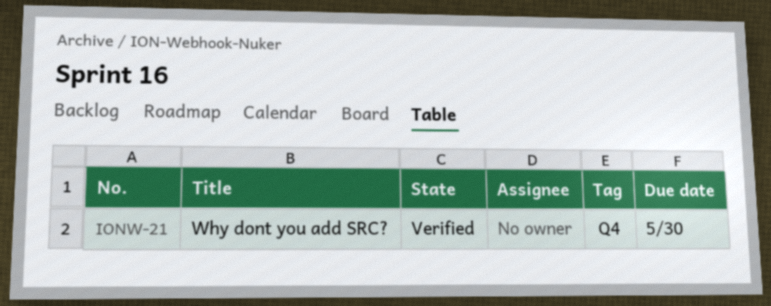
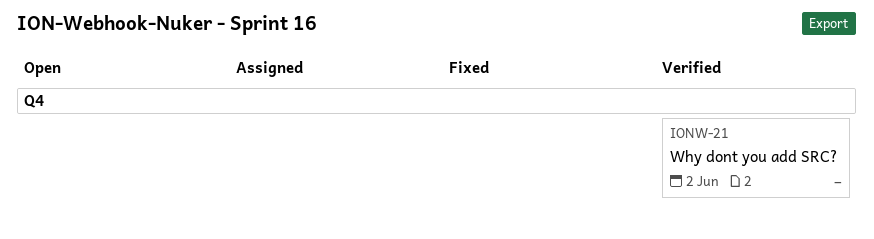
IONW-21, due: May 30 -> Jun 2

